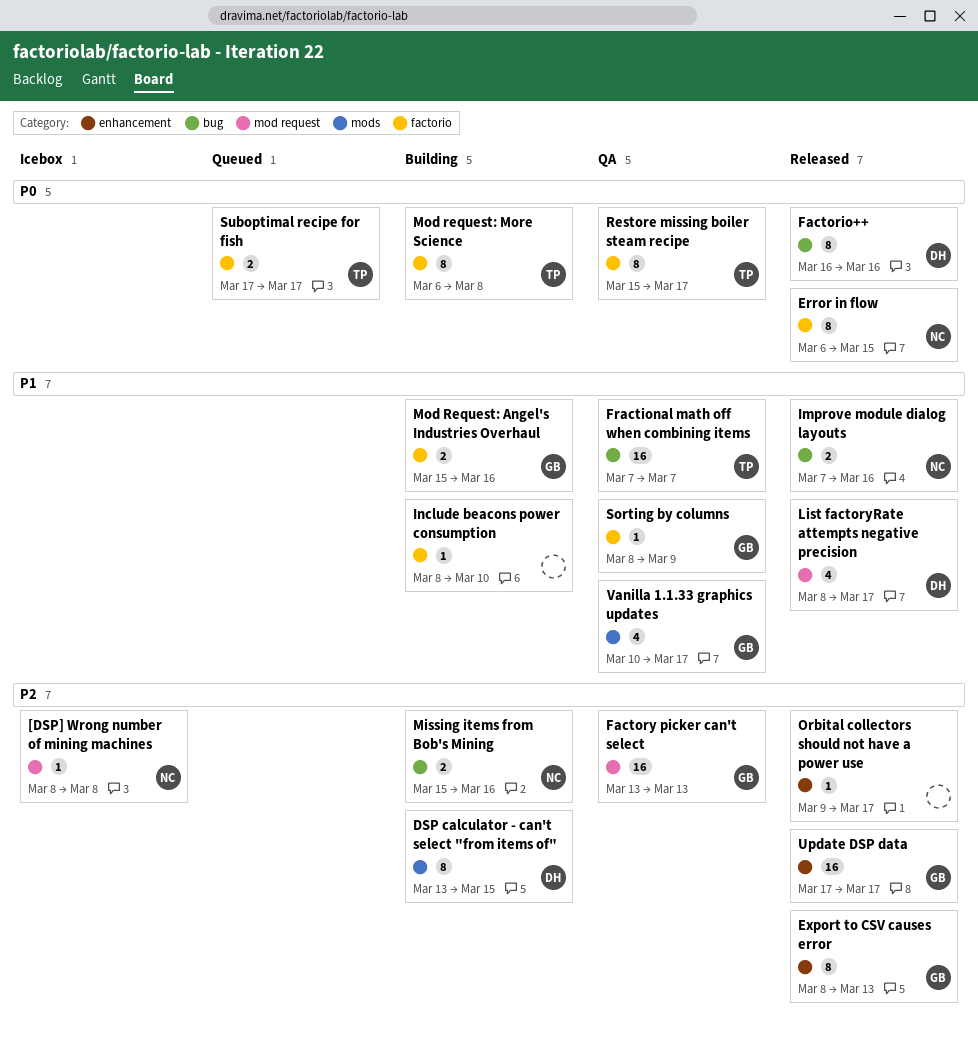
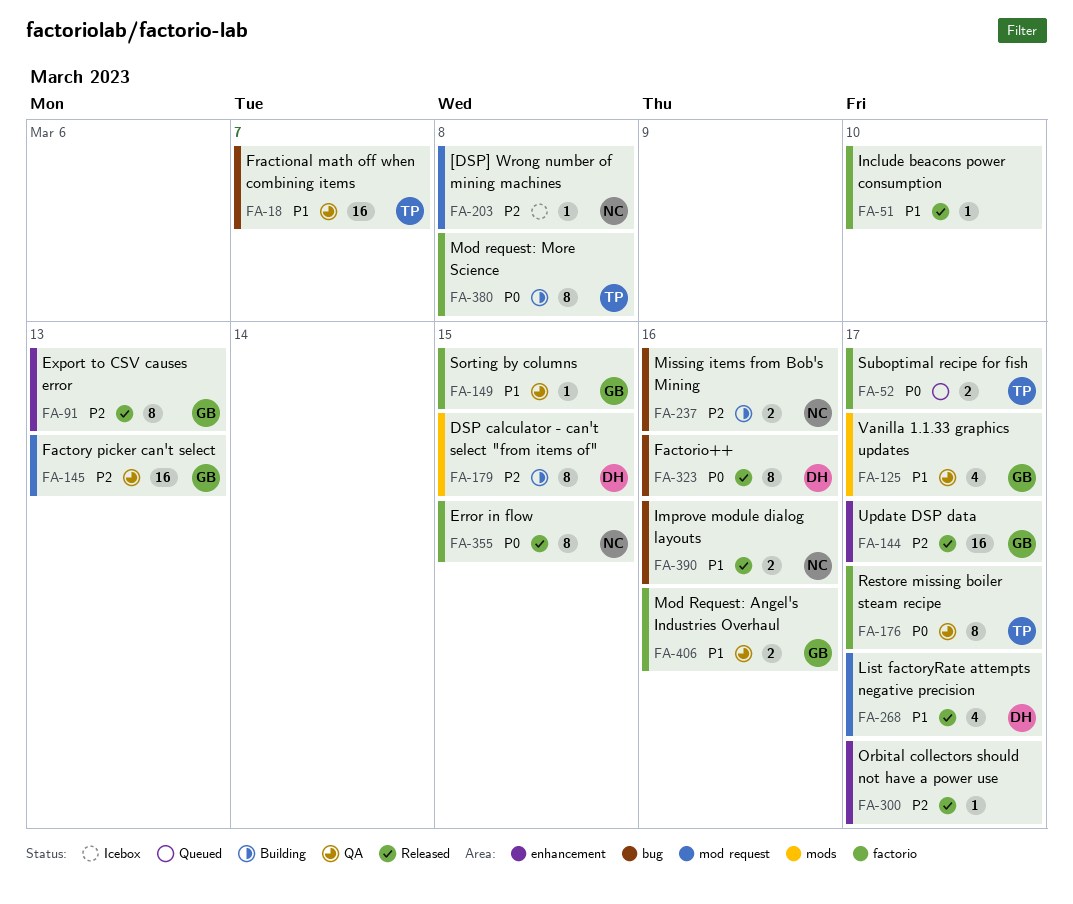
Include beacons power consumption, status: Building -> Released
Mod Request: Angel's Industries Overhaul, status: Building -> QA
Sorting by columns, due: Mar 9 -> Mar 15

